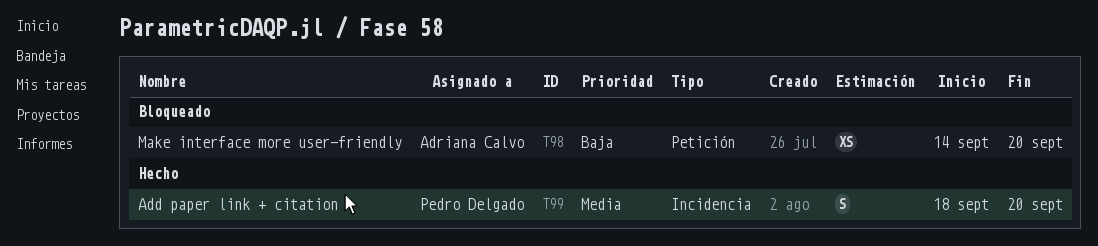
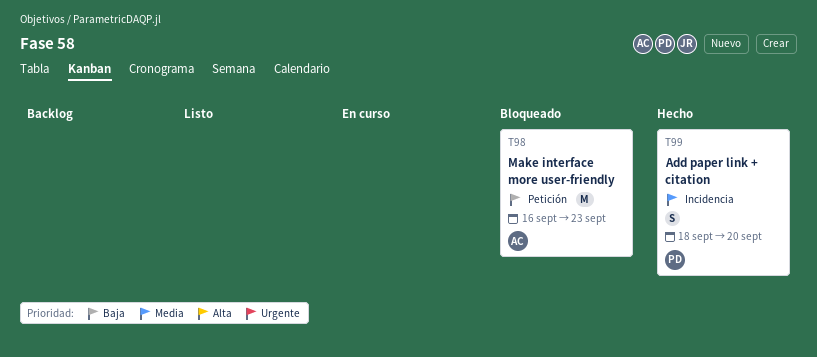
T98, estimate: XS -> M
T98, start: Sep 14 -> Sep 16
T98, due: Sep 20 -> Sep 23

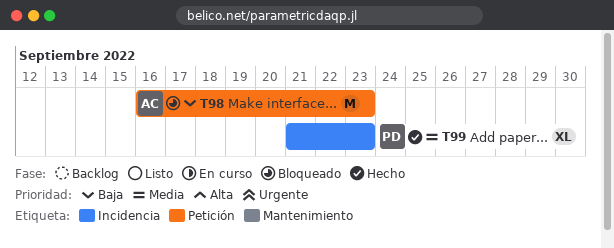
T99, estimate: S -> XL
T99, start: Sep 18 -> Sep 21
T99, due: Sep 20 -> Sep 23

